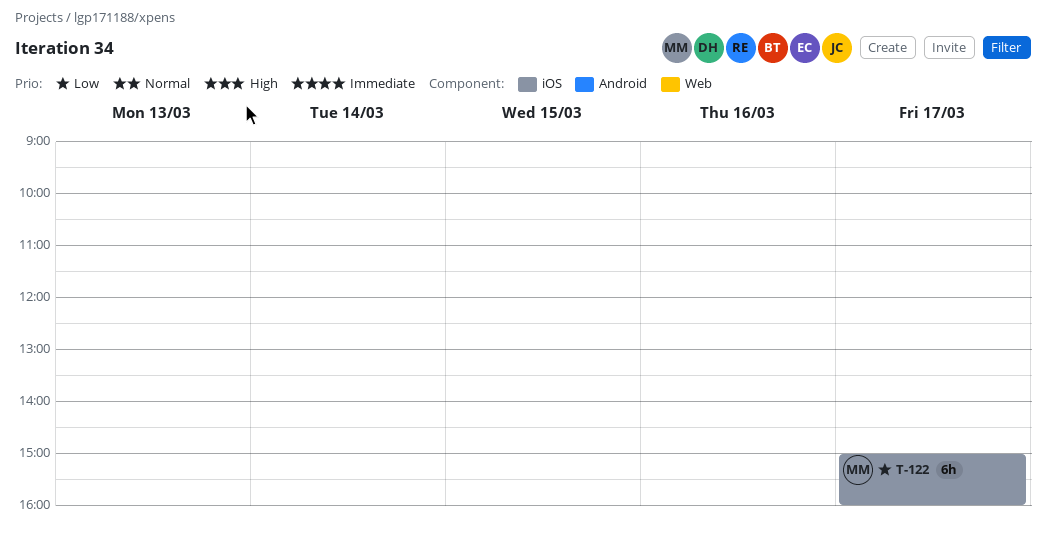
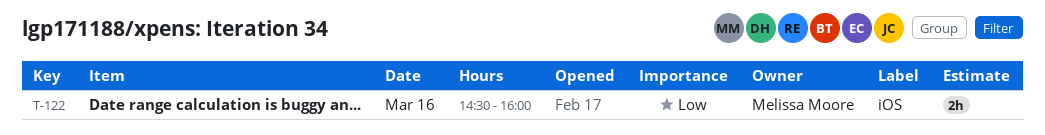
T-122, estimate: 6h -> 2h
T-122, day: Mar 17 -> Mar 16
T-122, begins: 15:00 -> 14:30

